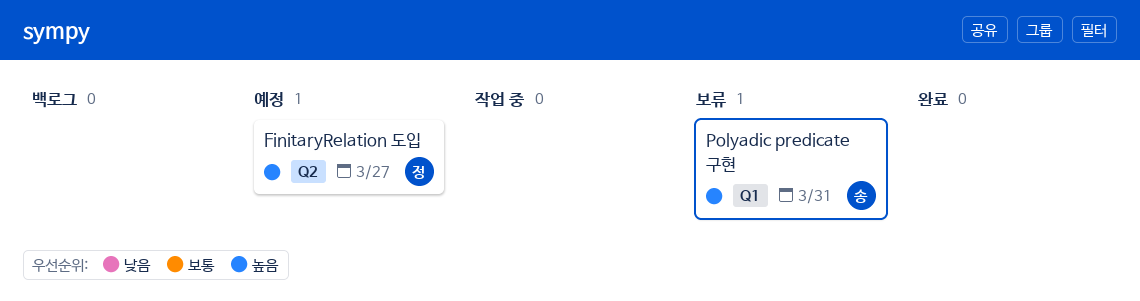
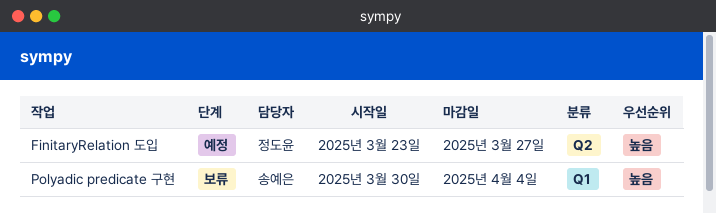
Polyadic predicate 구현, due: Mar 31 -> Apr 4

